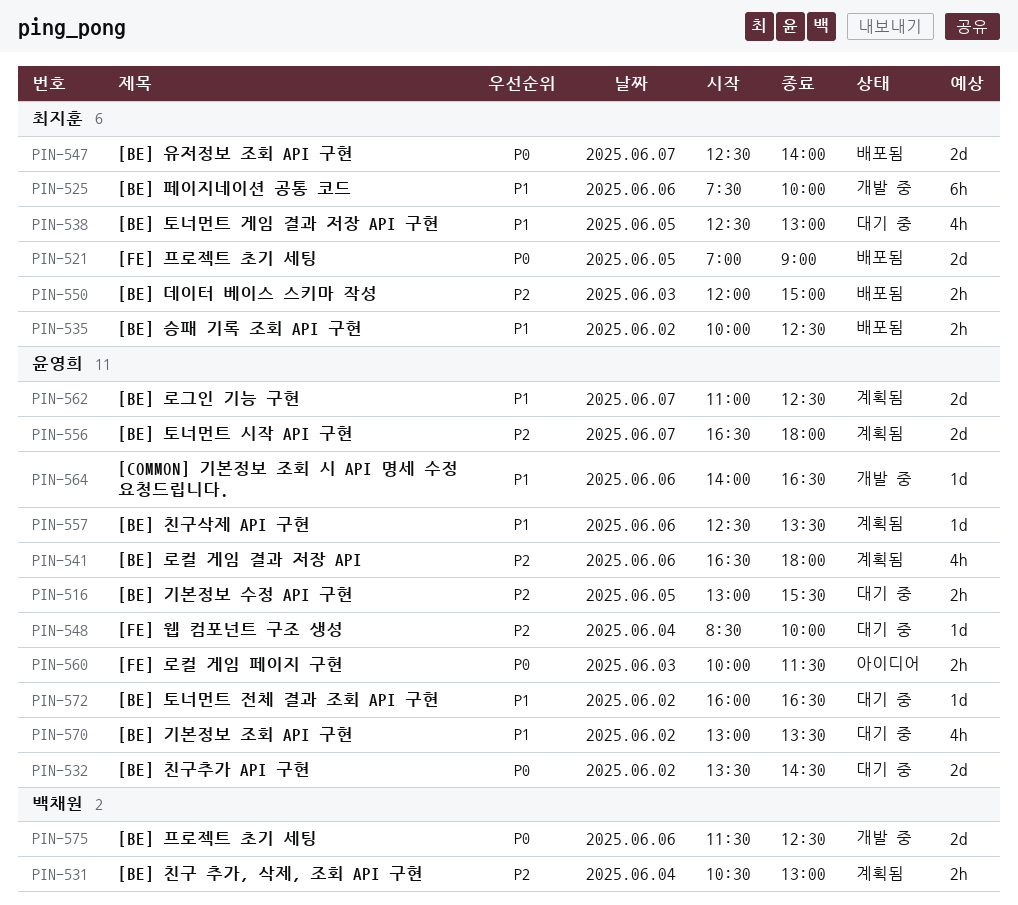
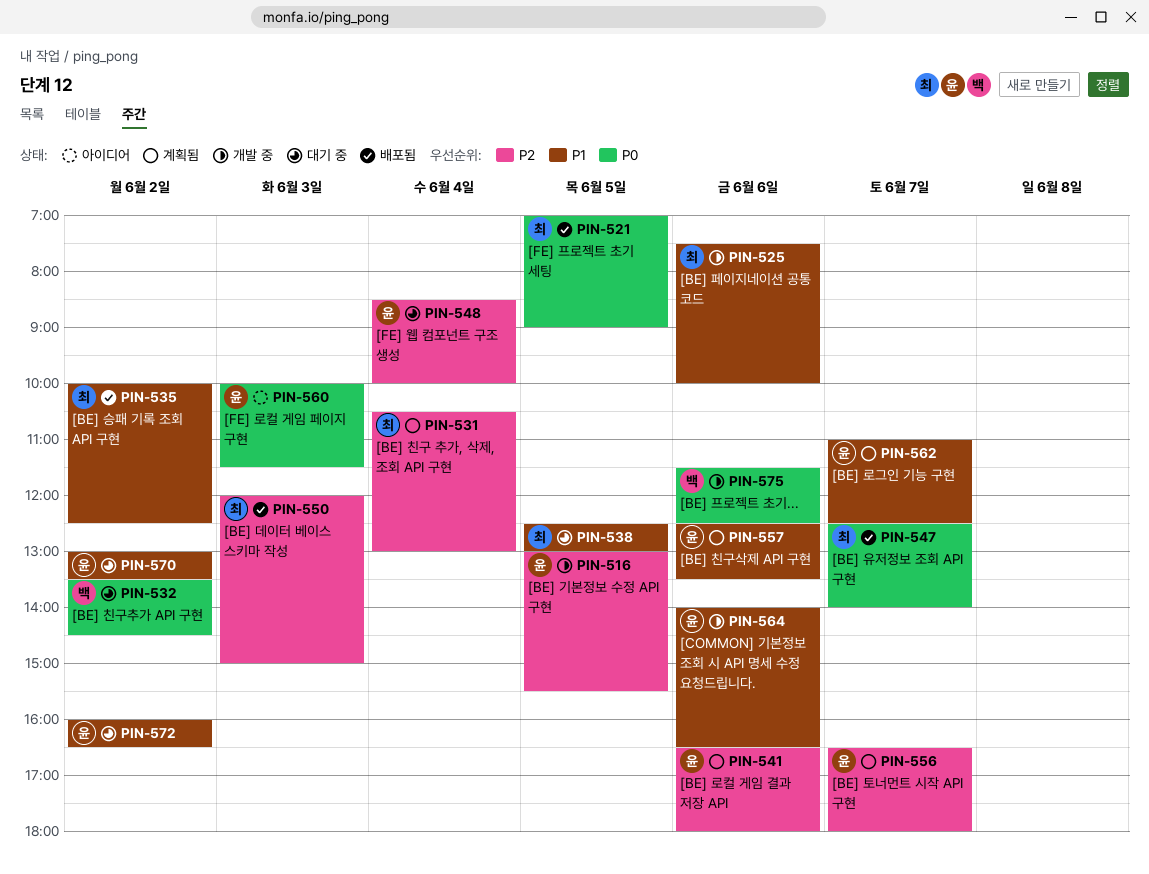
PIN-516, status: 대기 중 -> 개발 중
PIN-531, owner: 백채원 -> 최지훈
PIN-532, owner: 윤영희 -> 백채원

